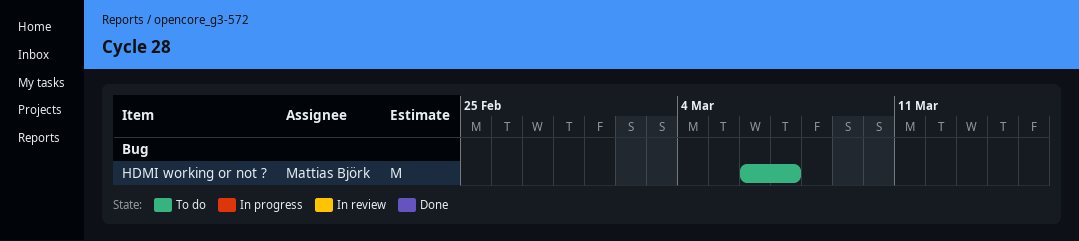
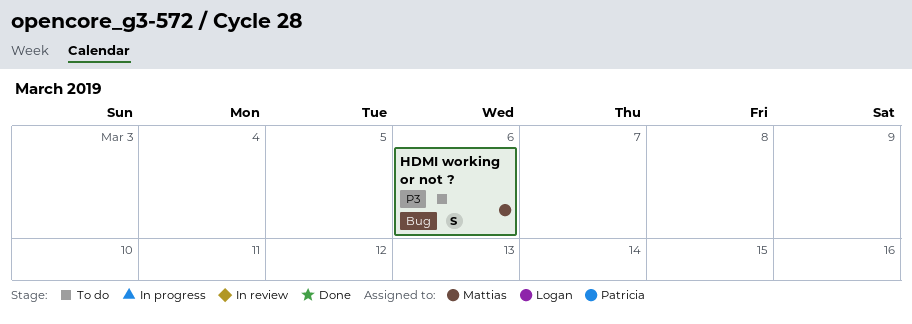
HDMI working or not ?, estimate: M -> S
HDMI working or not ?, due: Mar 7 -> Mar 6

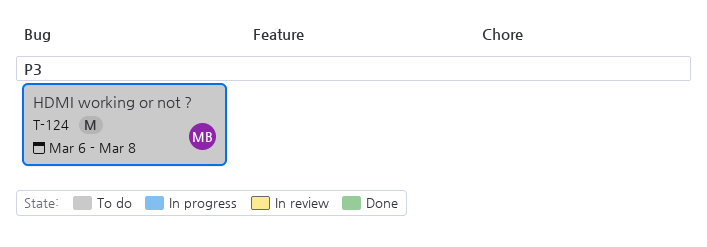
HDMI working or not ?, estimate: S -> M
HDMI working or not ?, due: Mar 6 -> Mar 8

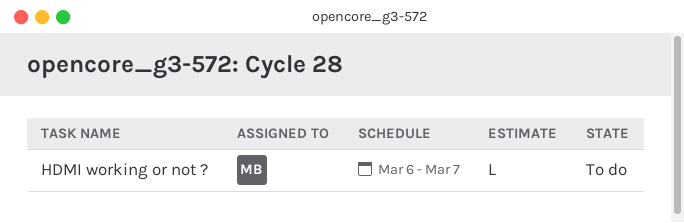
HDMI working or not ?, estimate: M -> L
HDMI working or not ?, due: Mar 8 -> Mar 7

